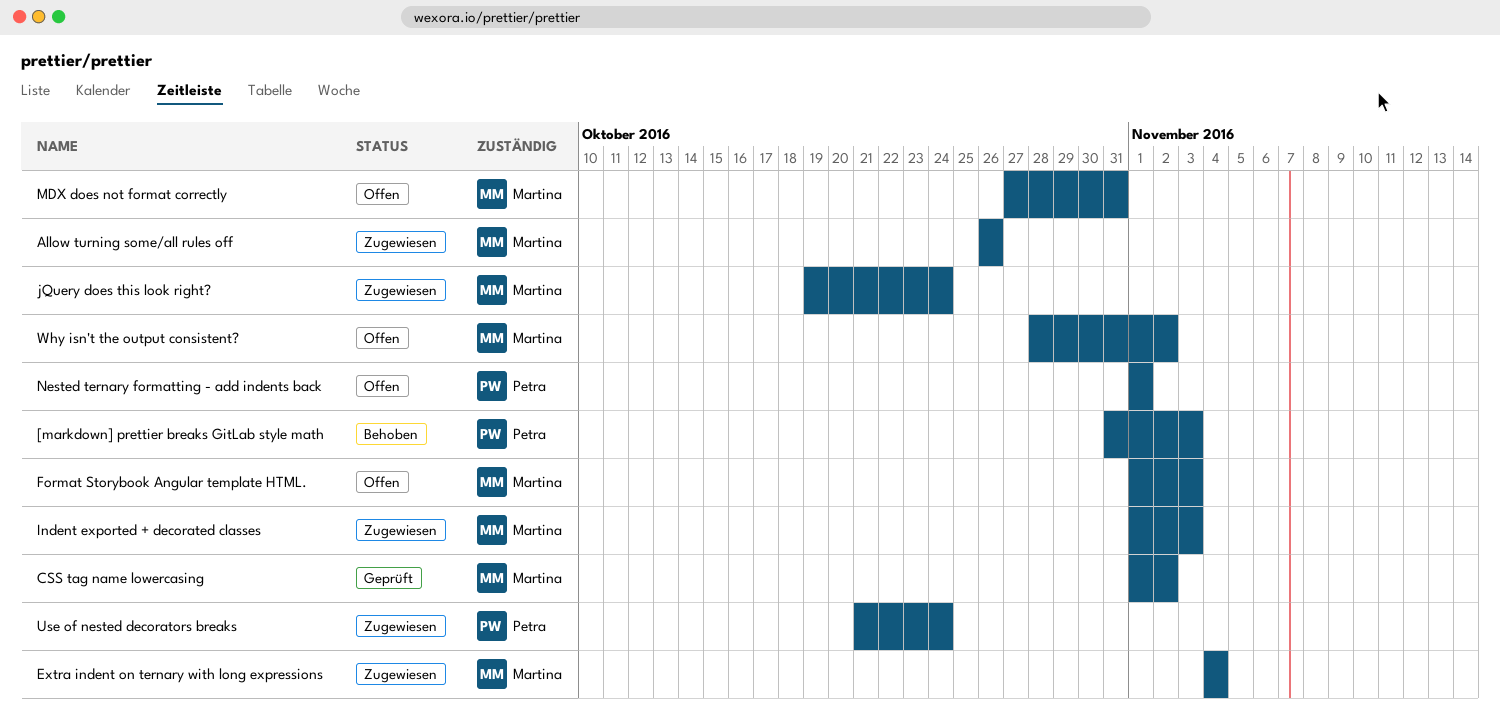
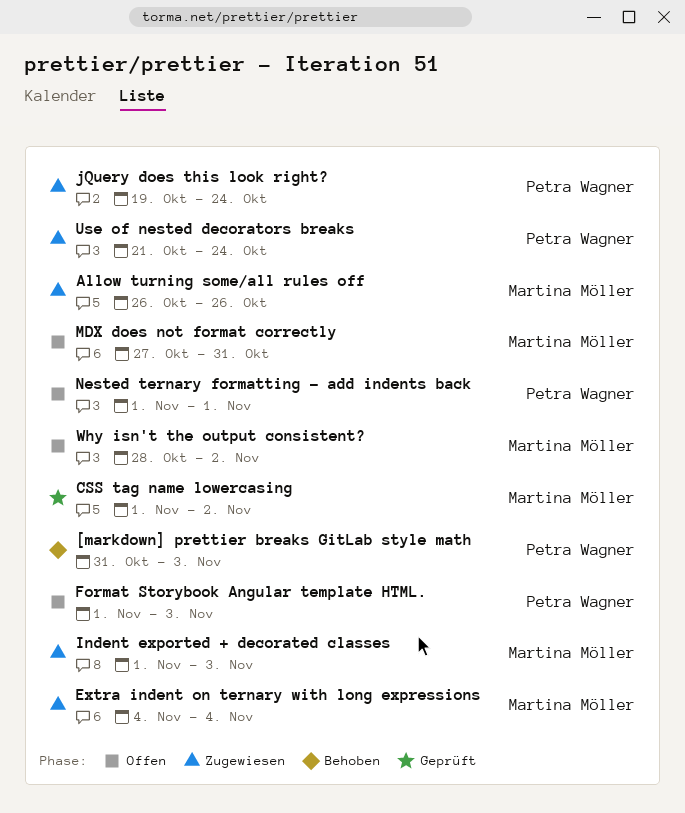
Format Storybook Angular template HTML., owner: Martina Möller -> Petra Wagner
jQuery does this look right?, owner: Martina Möller -> Petra Wagner

